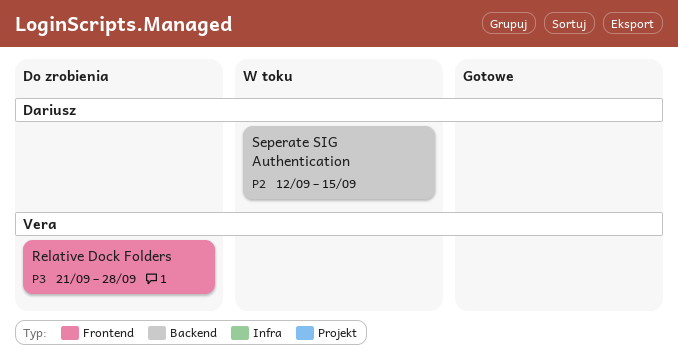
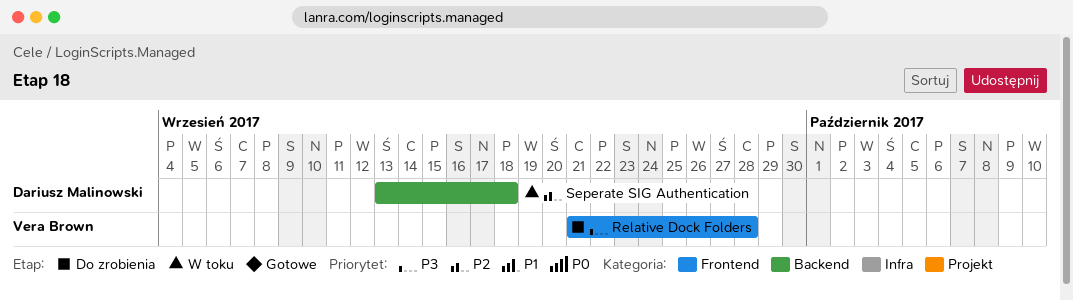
Seperate SIG Authentication, start: Sep 12 -> Sep 13
Seperate SIG Authentication, due: Sep 15 -> Sep 18

